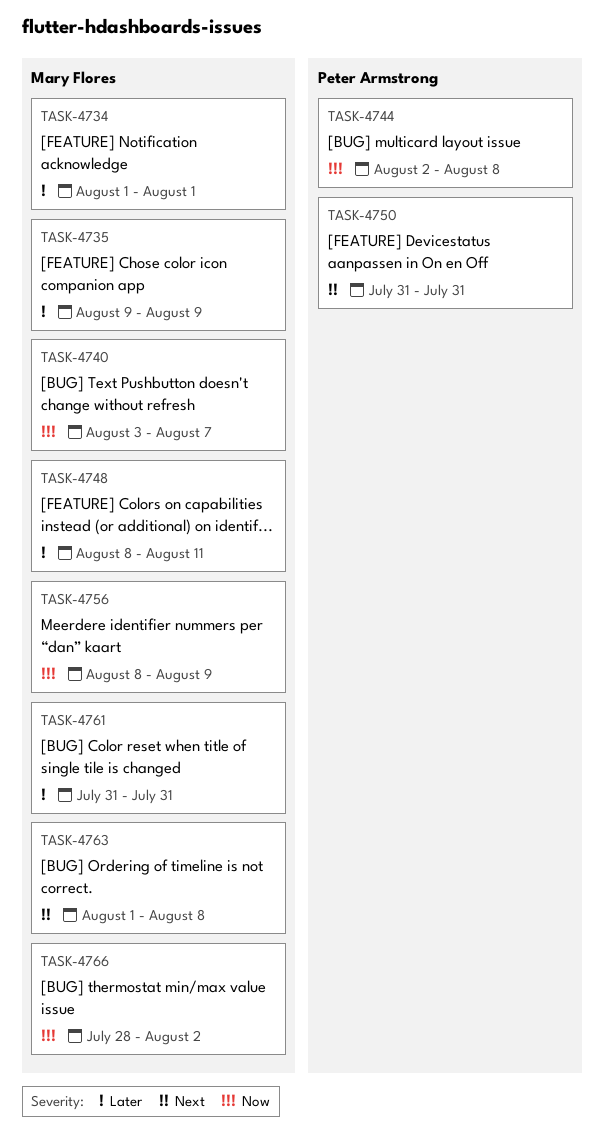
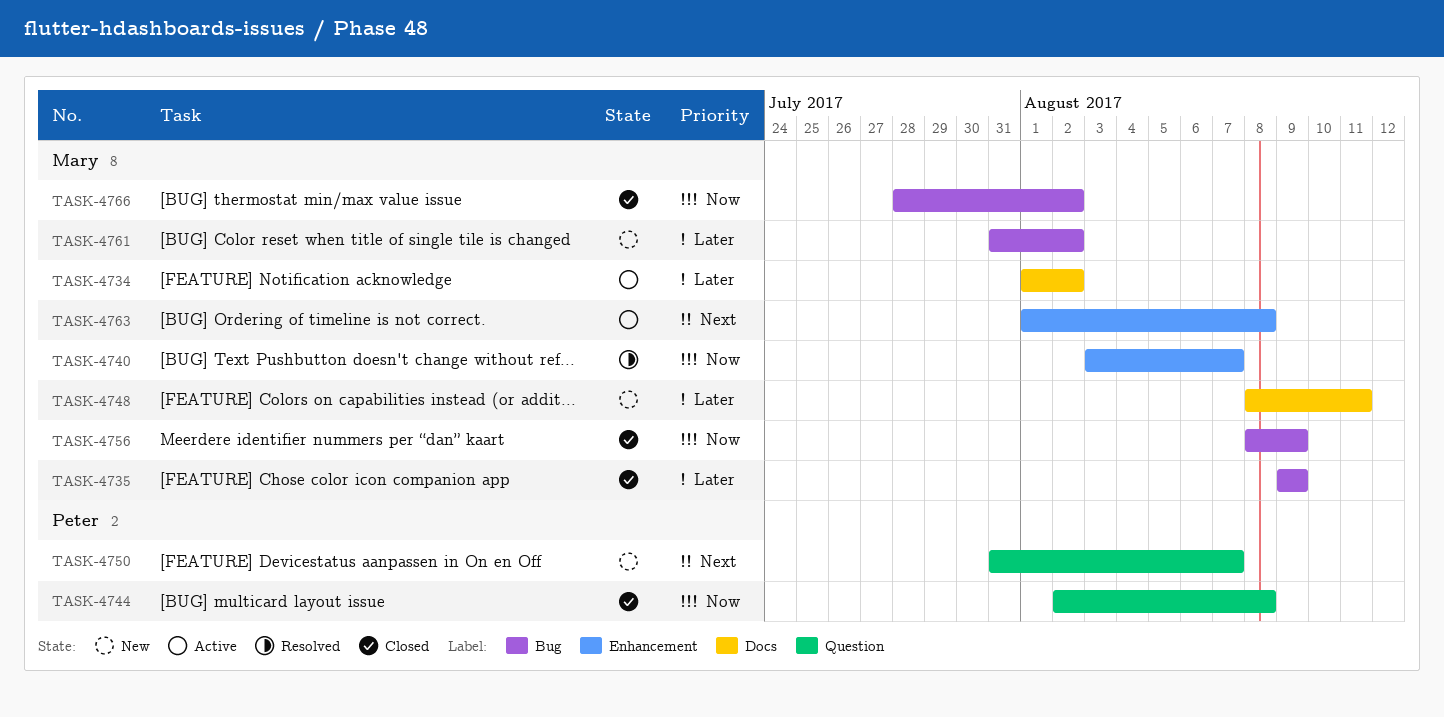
TASK-4734, due: Aug 1 -> Aug 2
TASK-4750, due: Jul 31 -> Aug 7
TASK-4761, due: Jul 31 -> Aug 2

